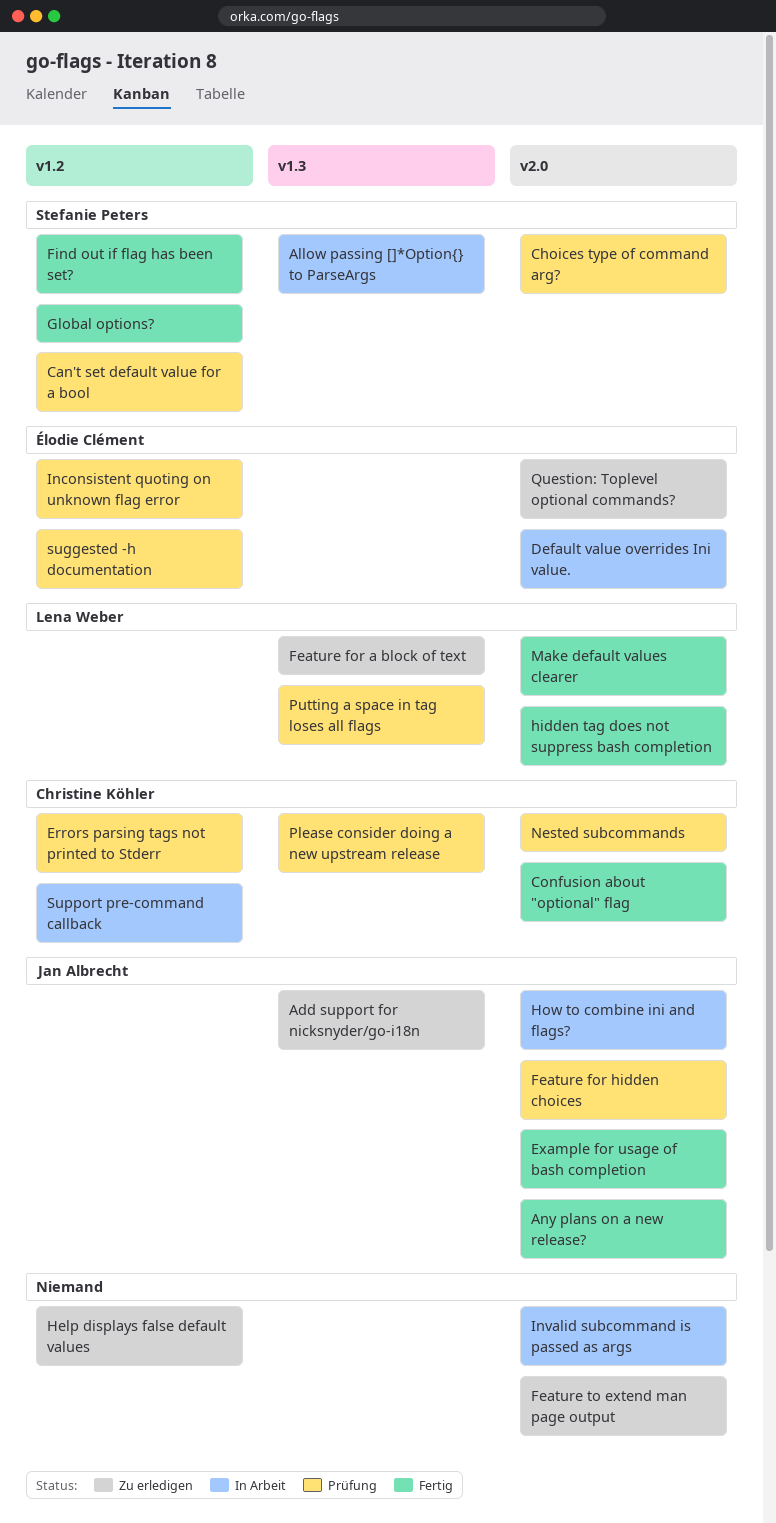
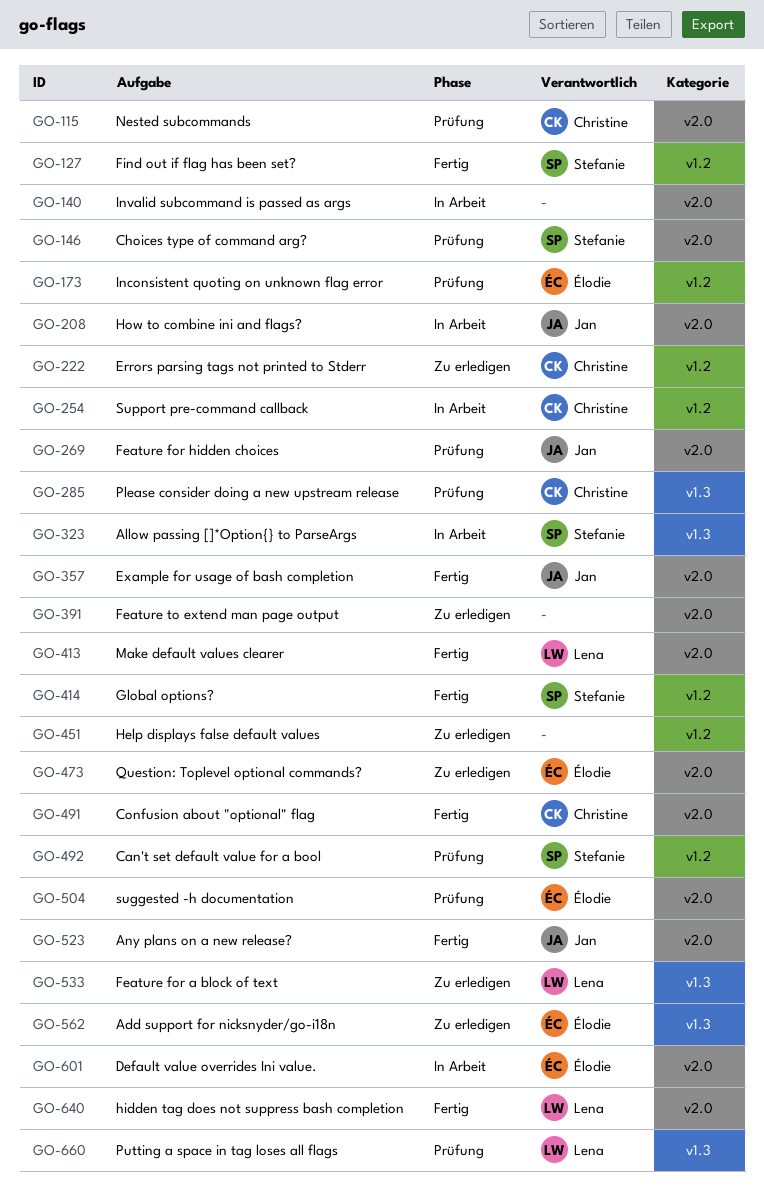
Add support for nicksnyder/go-i18n, owner: Jan Albrecht -> Élodie Clément
Errors parsing tags not printed to Stderr, status: Prüfung -> Zu erledigen
suggested -h documentation, label: v1.2 -> v2.0

